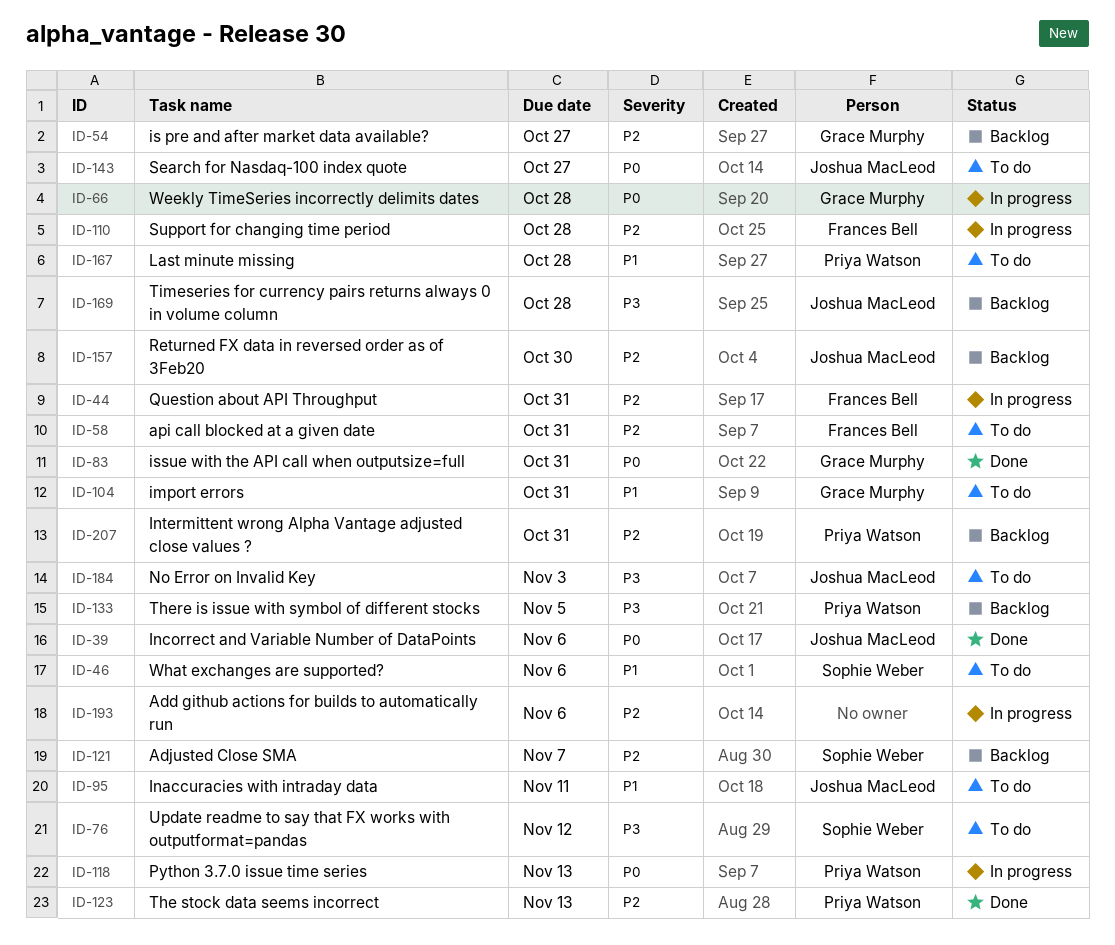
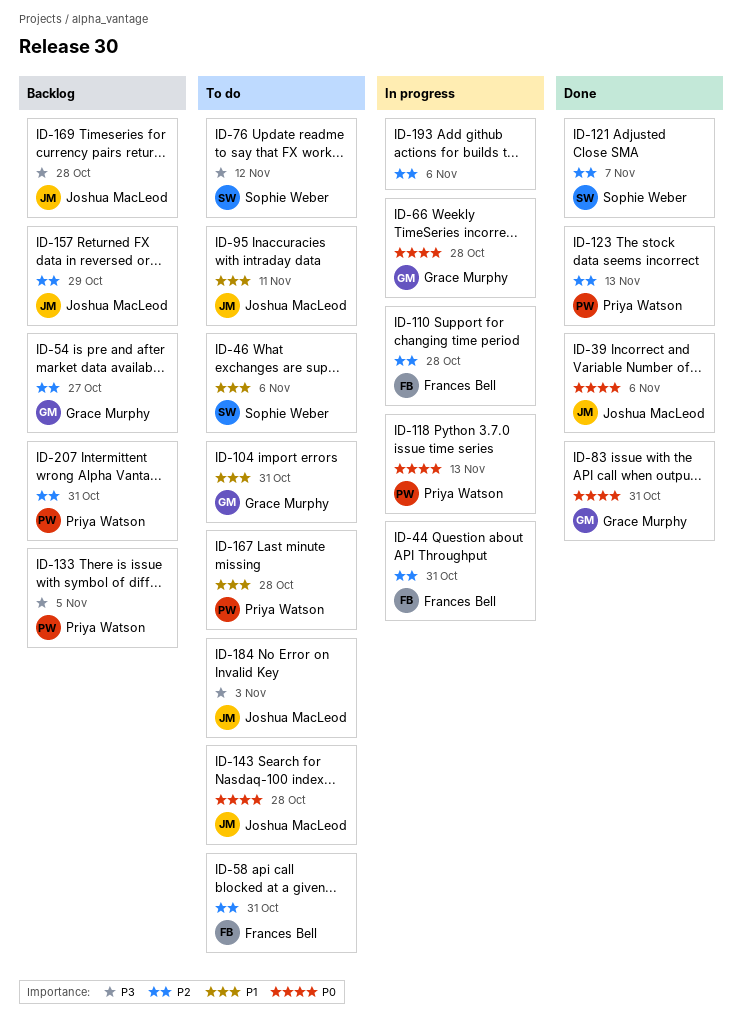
ID-121, status: Backlog -> Done
ID-143, due: Oct 27 -> Oct 28
ID-157, due: Oct 30 -> Oct 29

